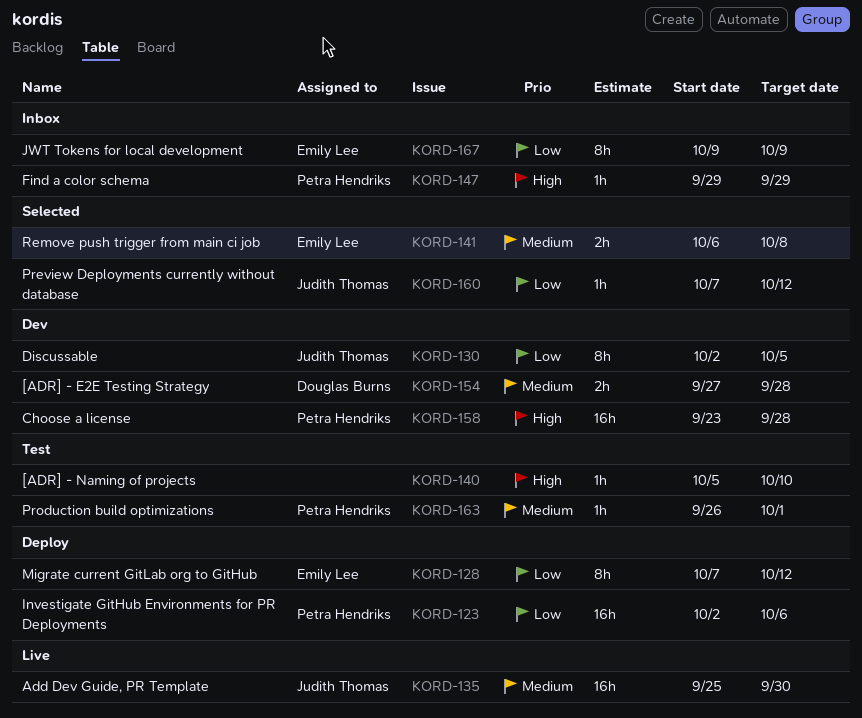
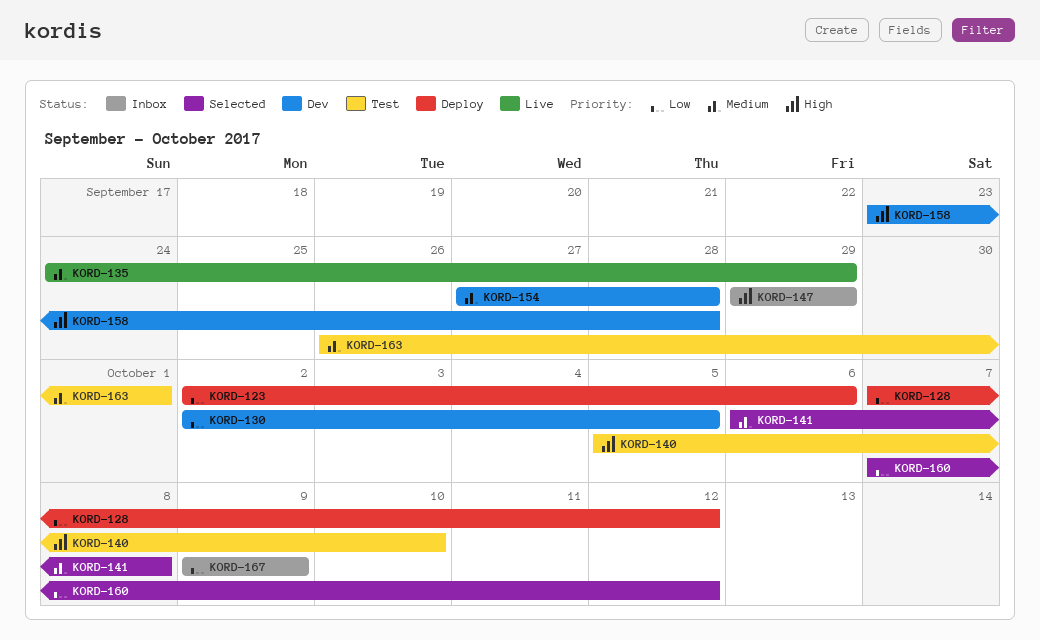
KORD-135, start: Sep 25 -> Sep 24
KORD-135, due: Sep 30 -> Sep 29

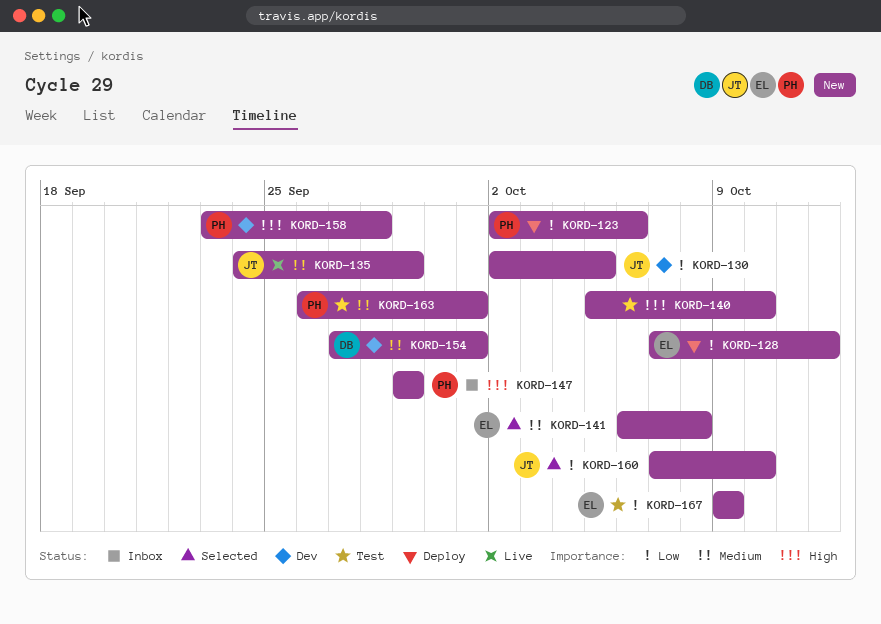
KORD-154, due: Sep 28 -> Oct 1
KORD-160, due: Oct 12 -> Oct 10
KORD-167, status: Inbox -> Test

